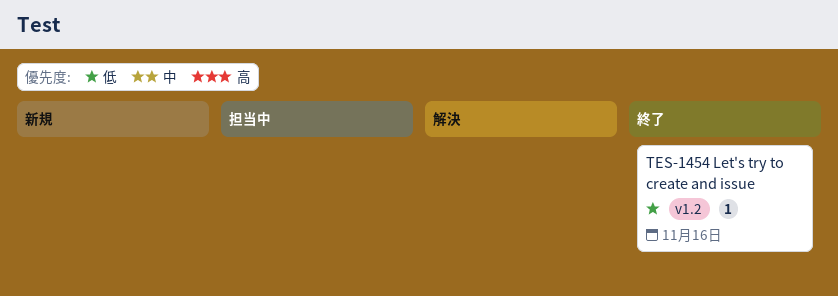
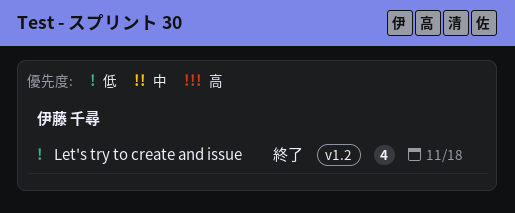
Let's try to create and issue, estimate: 1 -> 4
Let's try to create and issue, due: Nov 16 -> Nov 18

